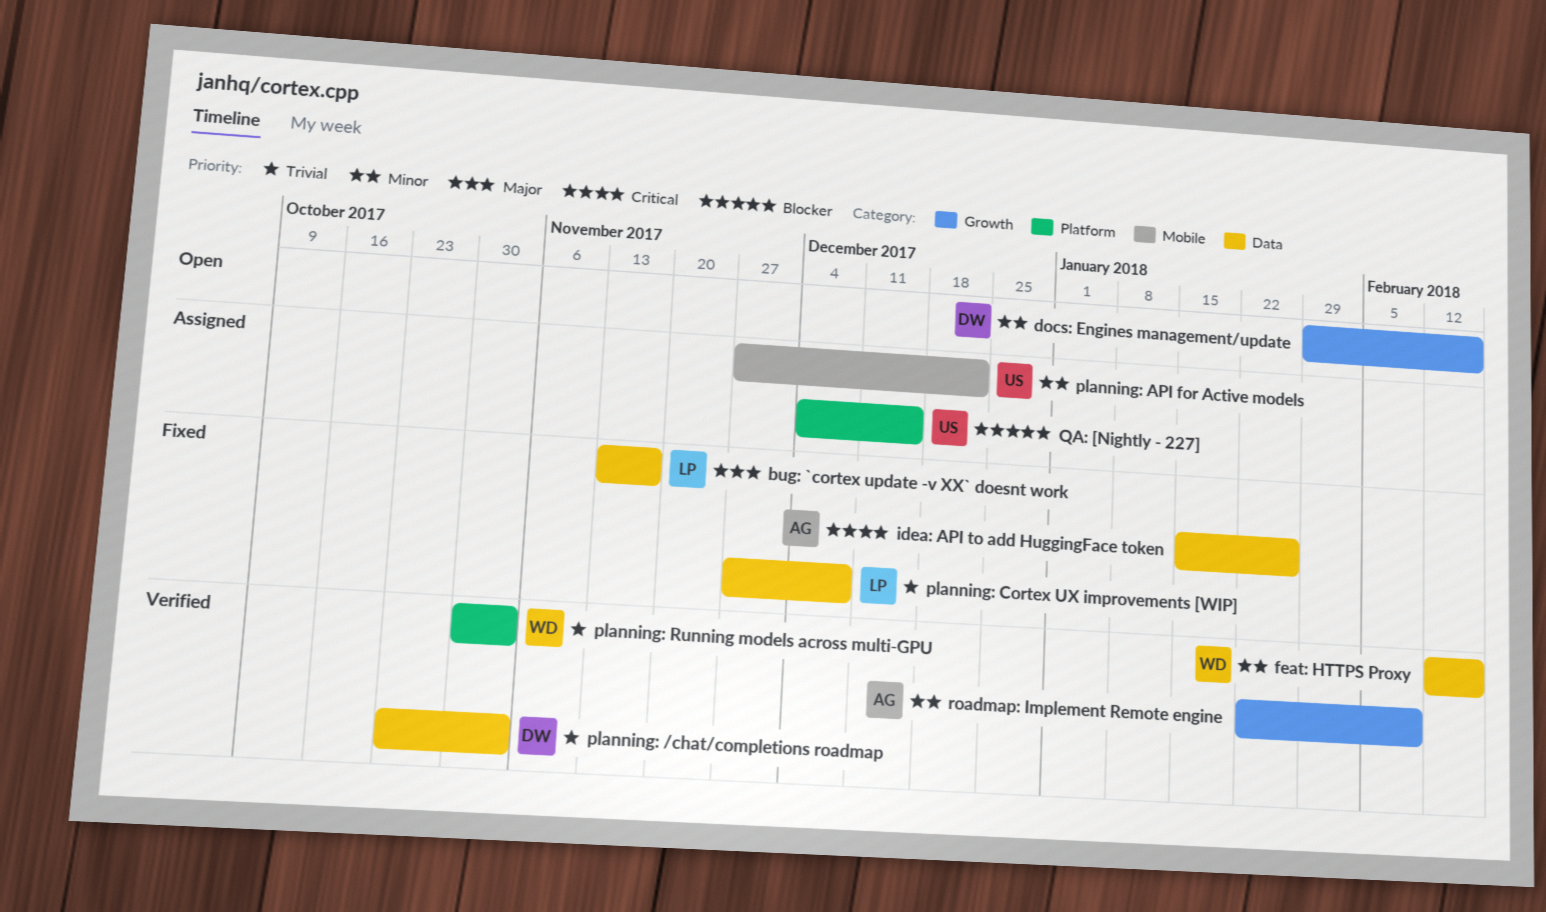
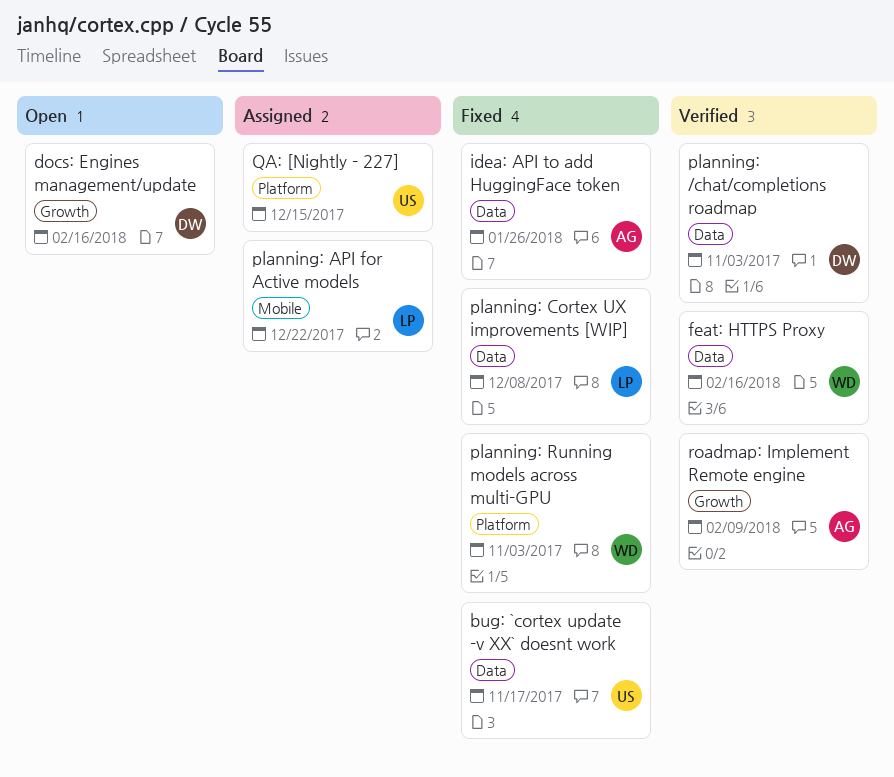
bug: `cortex update -v XX` doesnt work, owner: LP -> US
planning: API for Active models, owner: US -> LP
planning: Running models across multi-GPU, status: Verified -> Fixed

